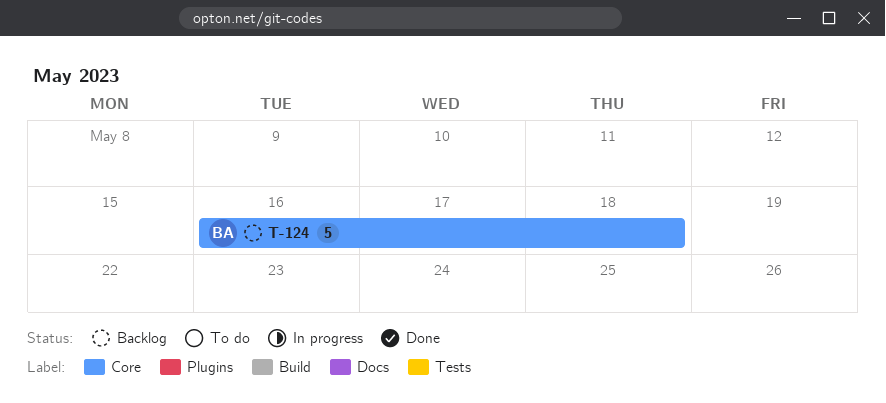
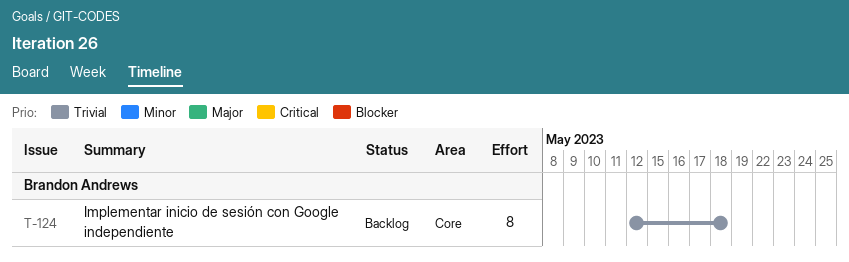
T-124, estimate: 5 -> 8
T-124, start: May 16 -> May 12

